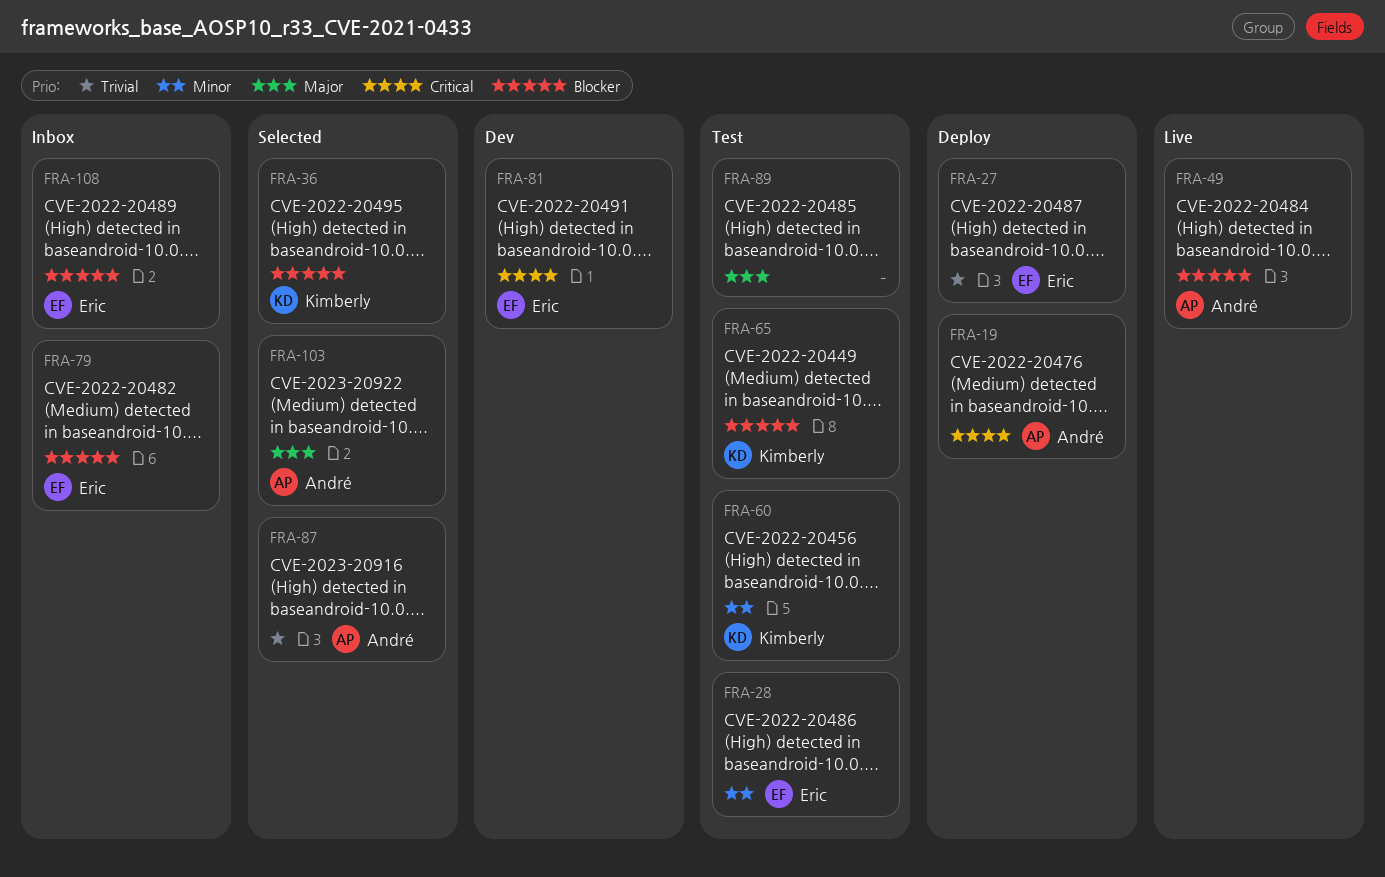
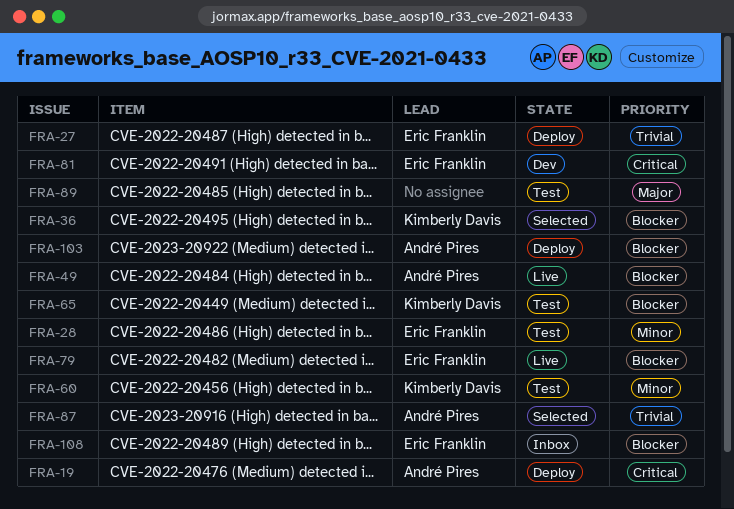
FRA-79, status: Inbox -> Live
FRA-103, status: Selected -> Deploy
FRA-103, priority: Major -> Blocker

